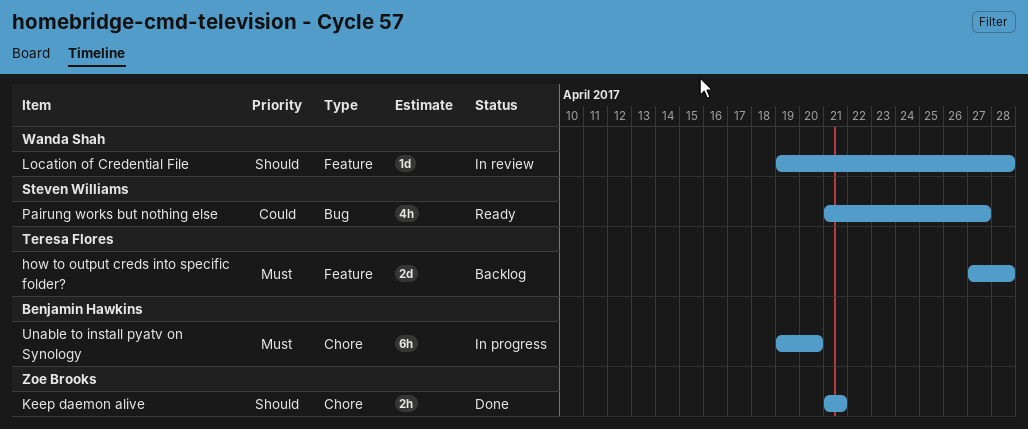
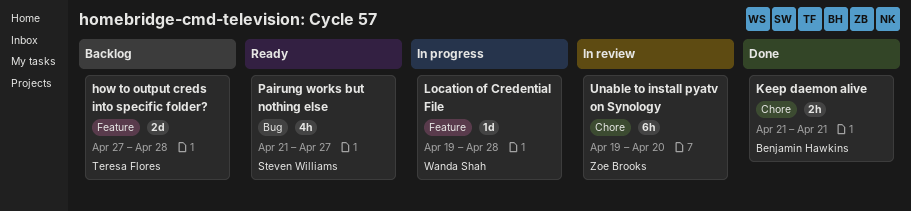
Keep daemon alive, owner: Zoe Brooks -> Benjamin Hawkins
Location of Credential File, status: In review -> In progress
Unable to install pyatv on Synology, status: In progress -> In review
Unable to install pyatv on Synology, owner: Benjamin Hawkins -> Zoe Brooks

